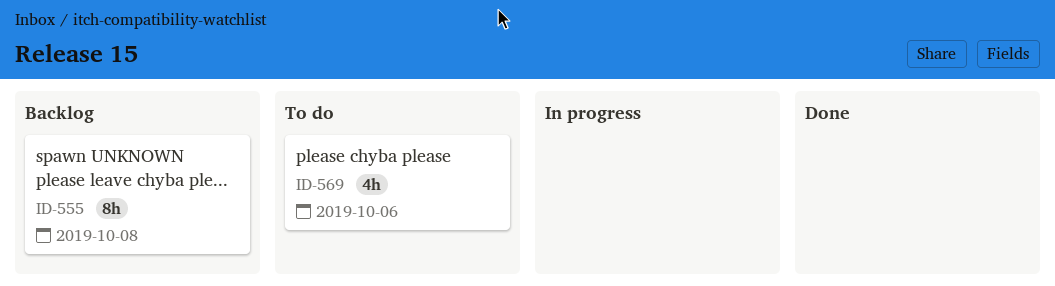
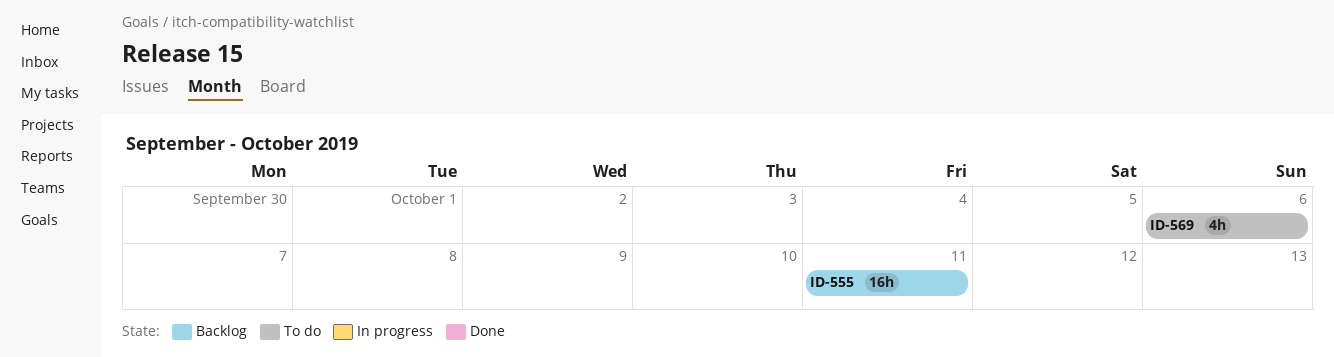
ID-555, estimate: 8h -> 16h
ID-555, due: Oct 8 -> Oct 11

